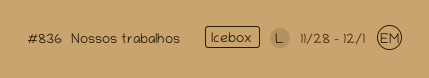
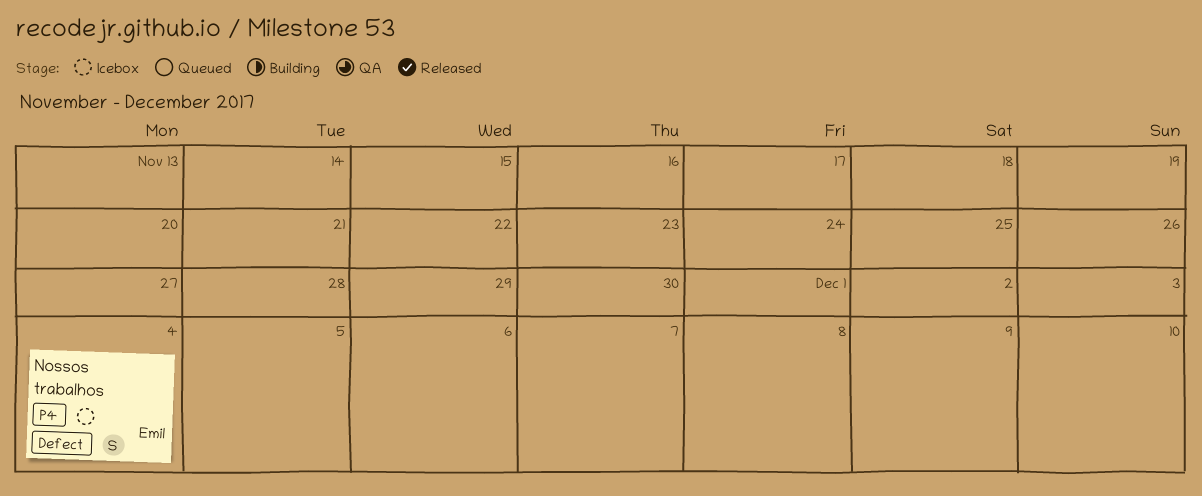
Nossos trabalhos, estimate: L -> S
Nossos trabalhos, due: Dec 1 -> Dec 4

